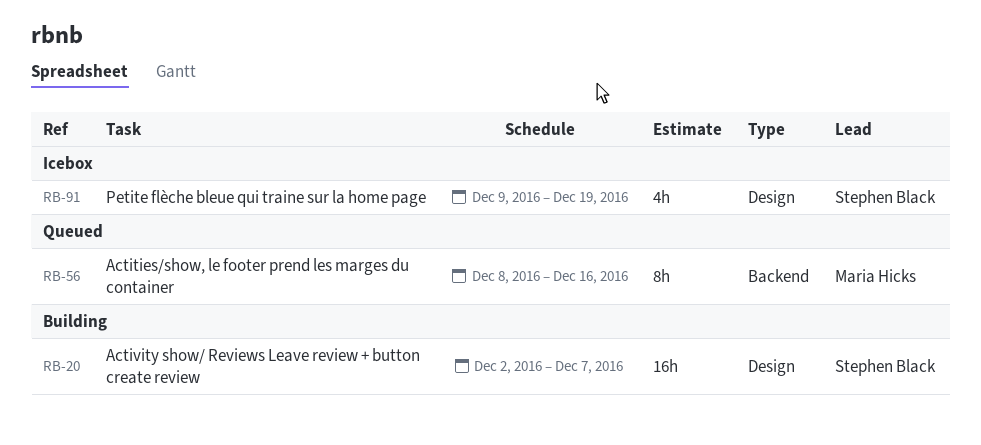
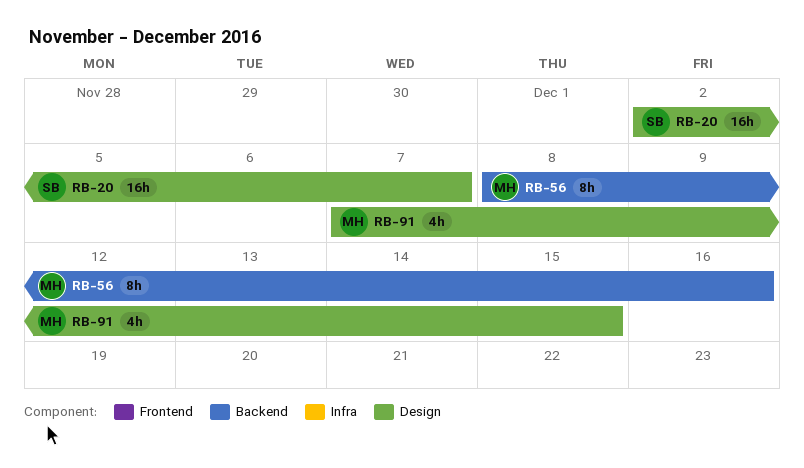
RB-91, owner: Stephen Black -> Maria Hicks
RB-91, start: Dec 9 -> Dec 7
RB-91, due: Dec 19 -> Dec 15

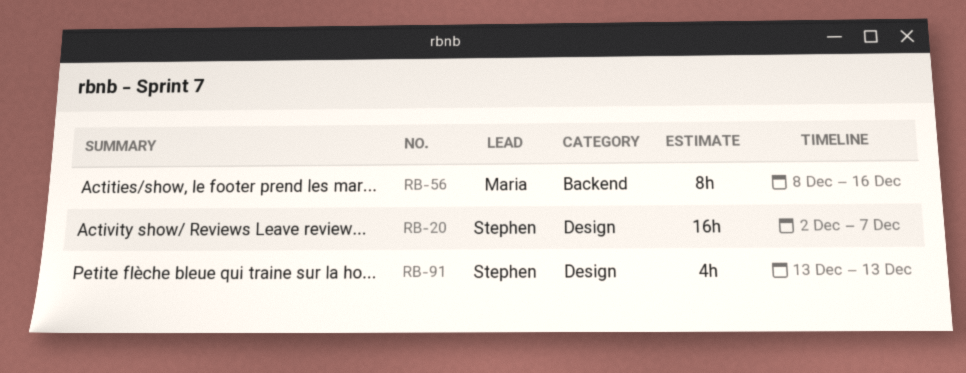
RB-91, owner: Maria -> Stephen
RB-91, start: Dec 7 -> Dec 13
RB-91, due: Dec 15 -> Dec 13

